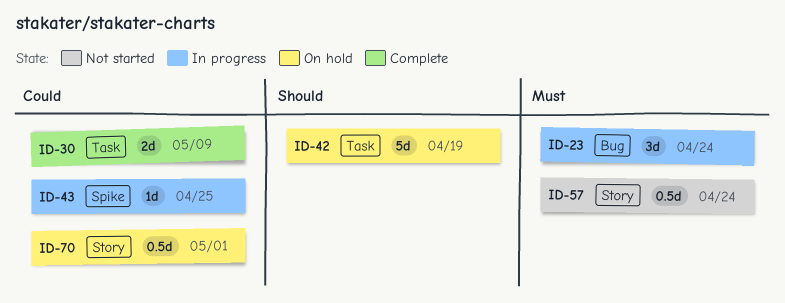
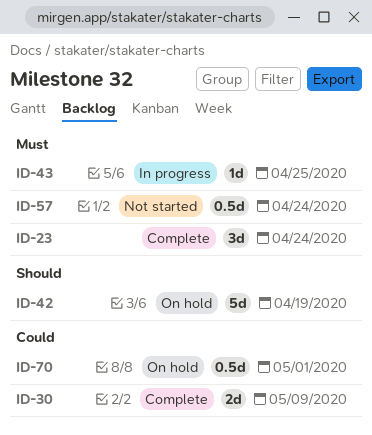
ID-23, status: In progress -> Complete
ID-43, priority: Could -> Must

